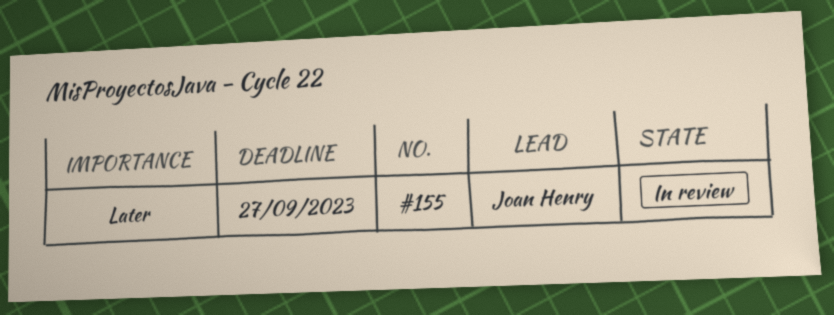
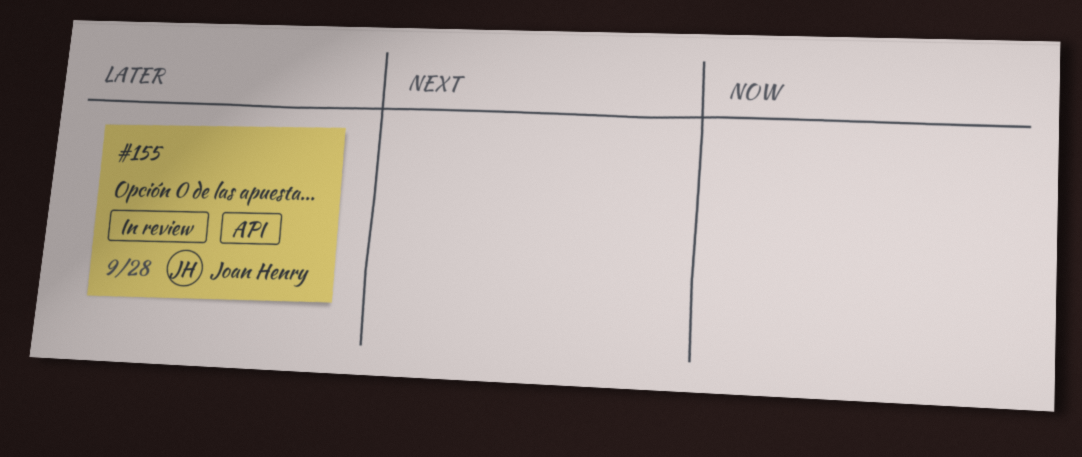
#155, due: Sep 27 -> Sep 28

